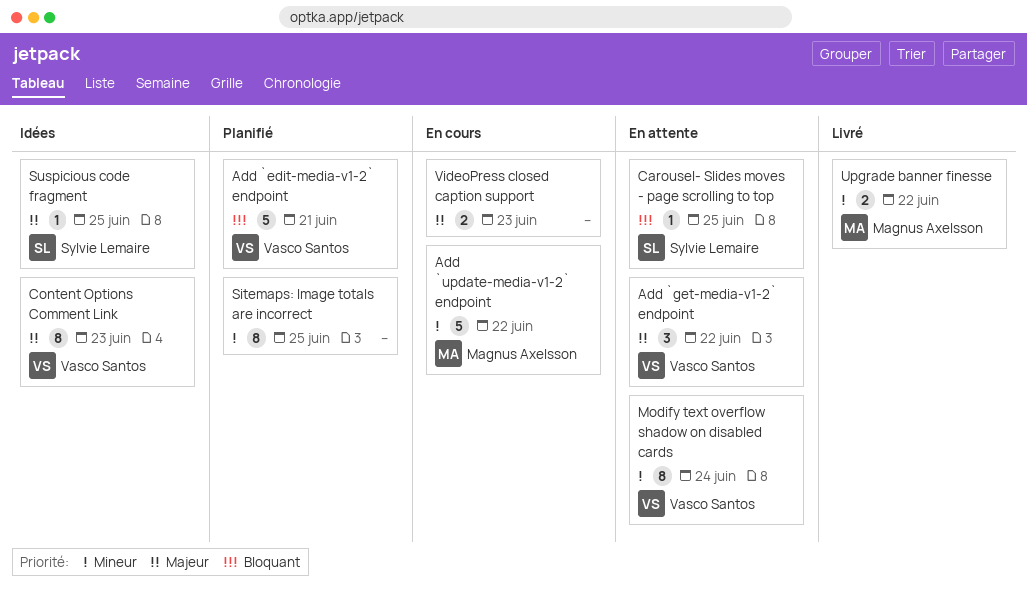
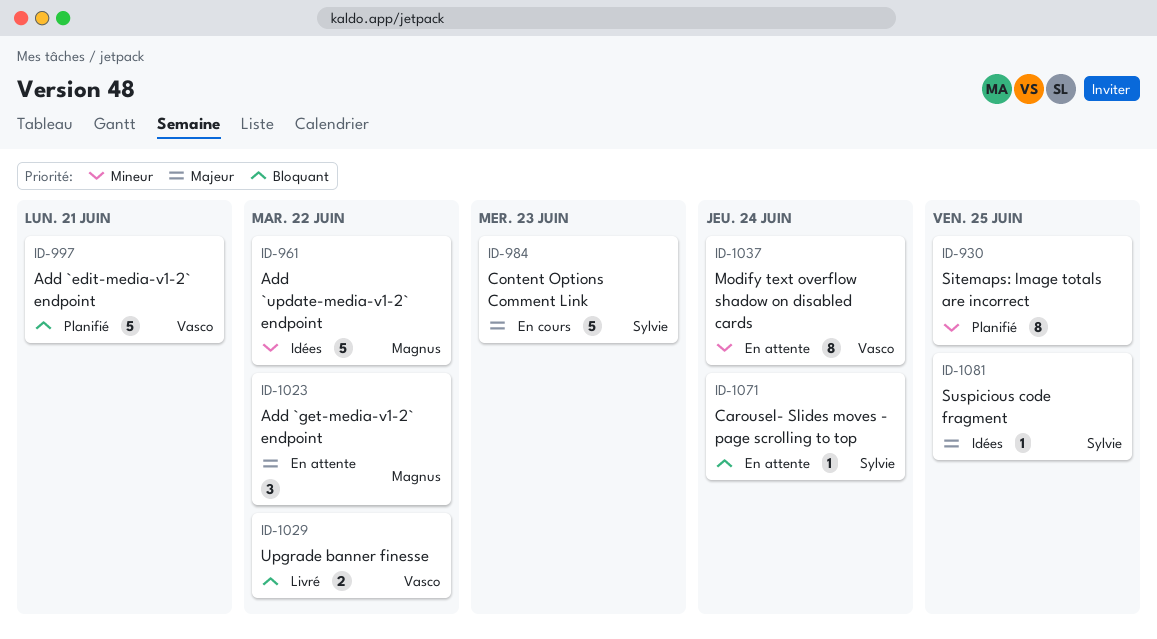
Add `get-media-v1-2` endpoint, owner: Vasco Santos -> Magnus Axelsson
Add `update-media-v1-2` endpoint, status: En cours -> Idées
Carousel- Slides moves - page scrolling to top, due: Jun 25 -> Jun 24
Content Options Comment Link, status: Idées -> En cours
Content Options Comment Link, owner: Vasco Santos -> Sylvie Lemaire
Content Options Comment Link, estimate: 8 -> 5
Upgrade banner finesse, owner: Magnus Axelsson -> Vasco Santos
Upgrade banner finesse, priority: Mineur -> Bloquant
VideoPress closed caption support: present -> none

